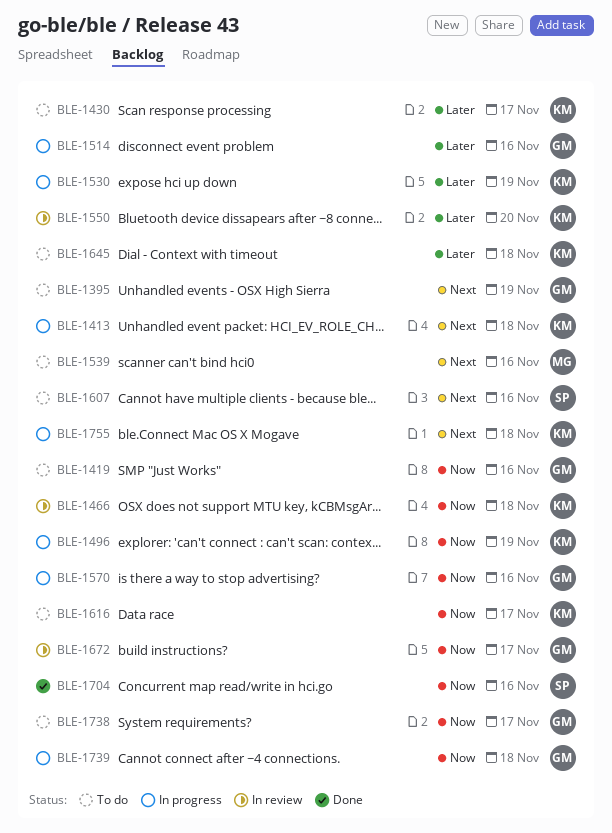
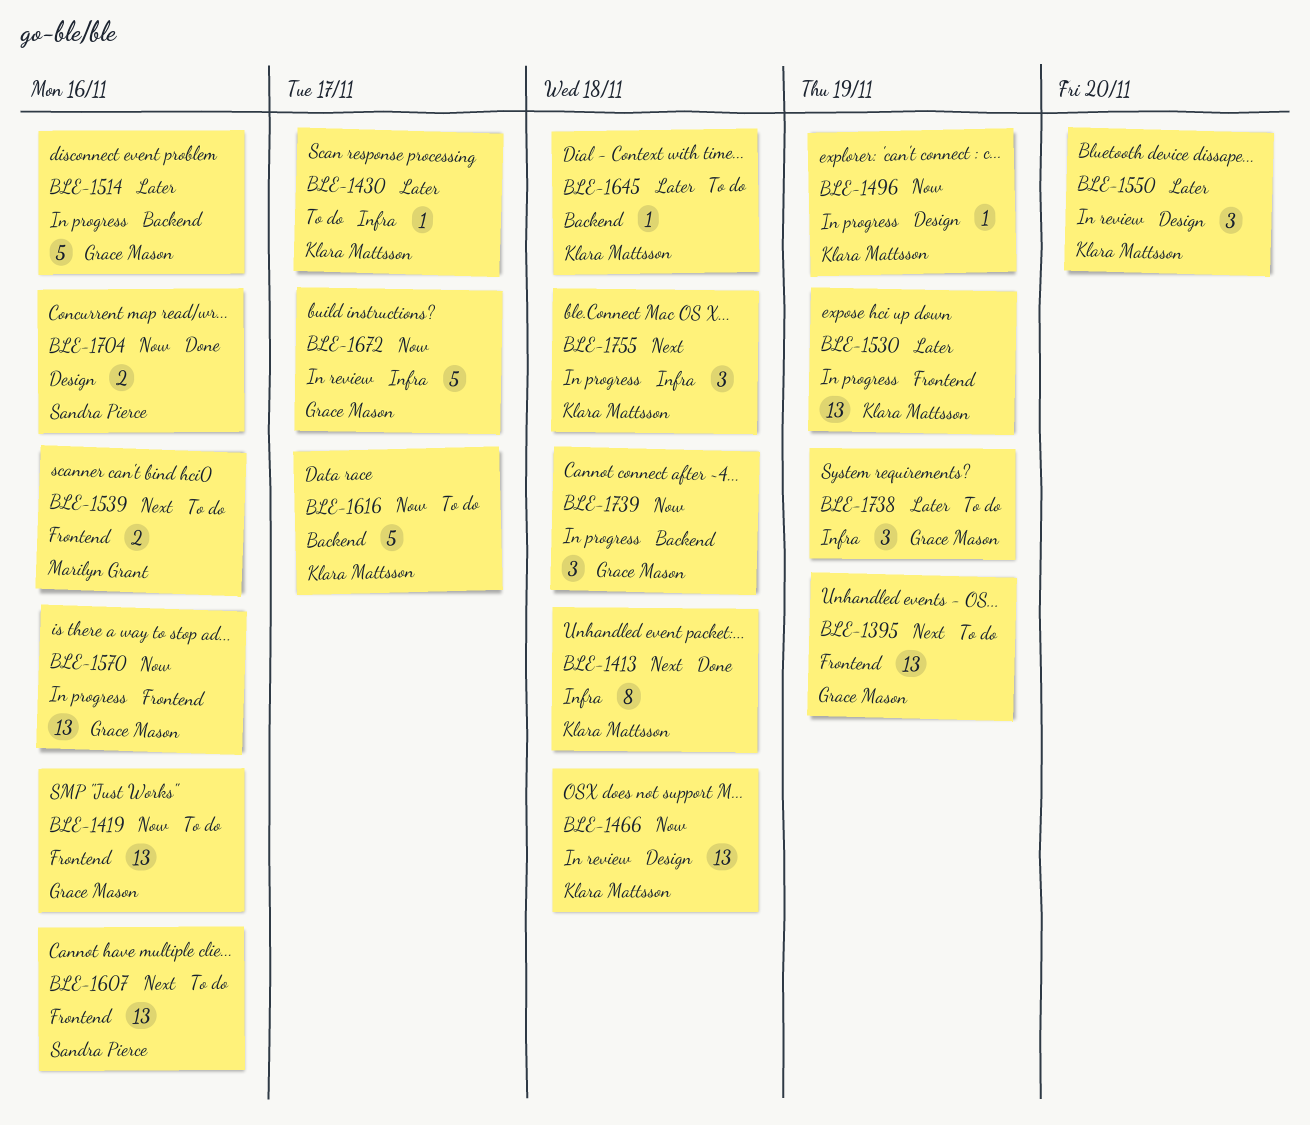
BLE-1413, status: In progress -> Done
BLE-1738, priority: Now -> Later
BLE-1738, due: Nov 17 -> Nov 19

